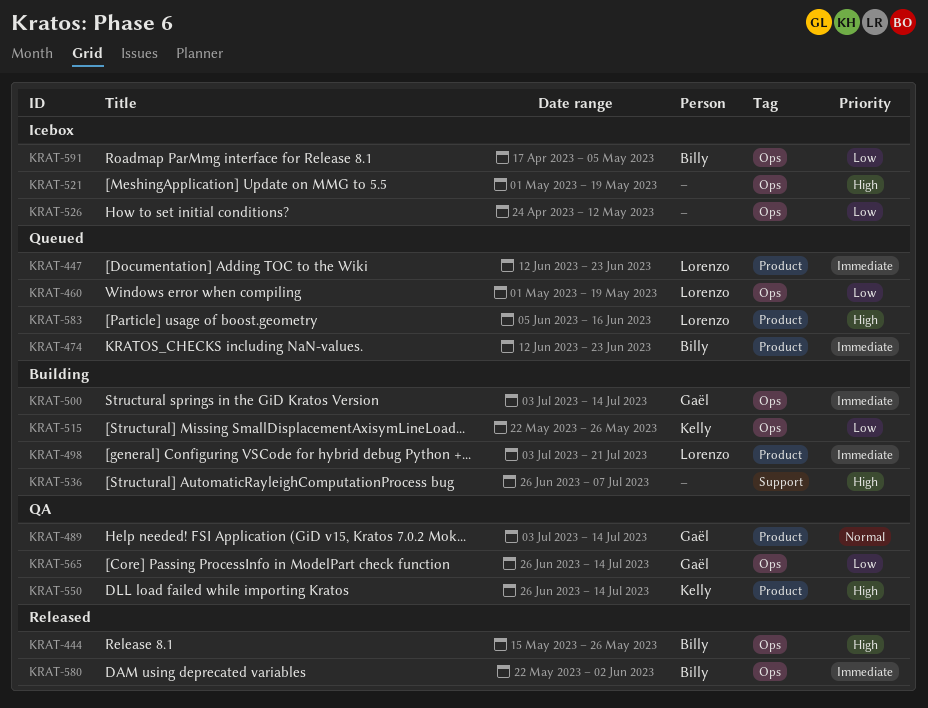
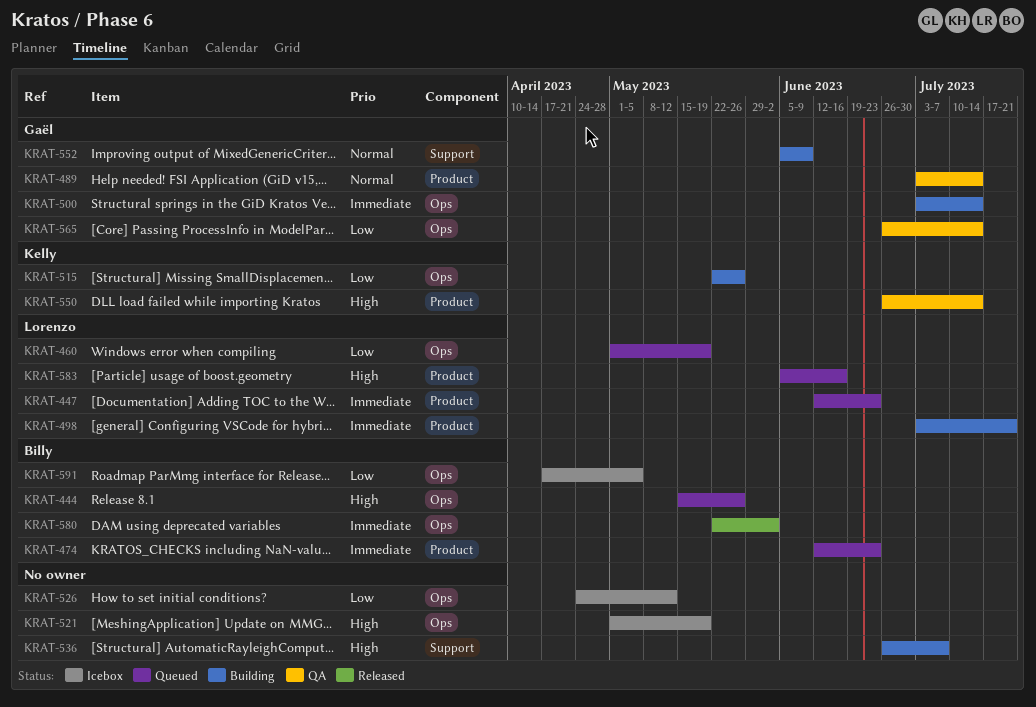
KRAT-444, status: Released -> Queued
KRAT-552: none -> present

